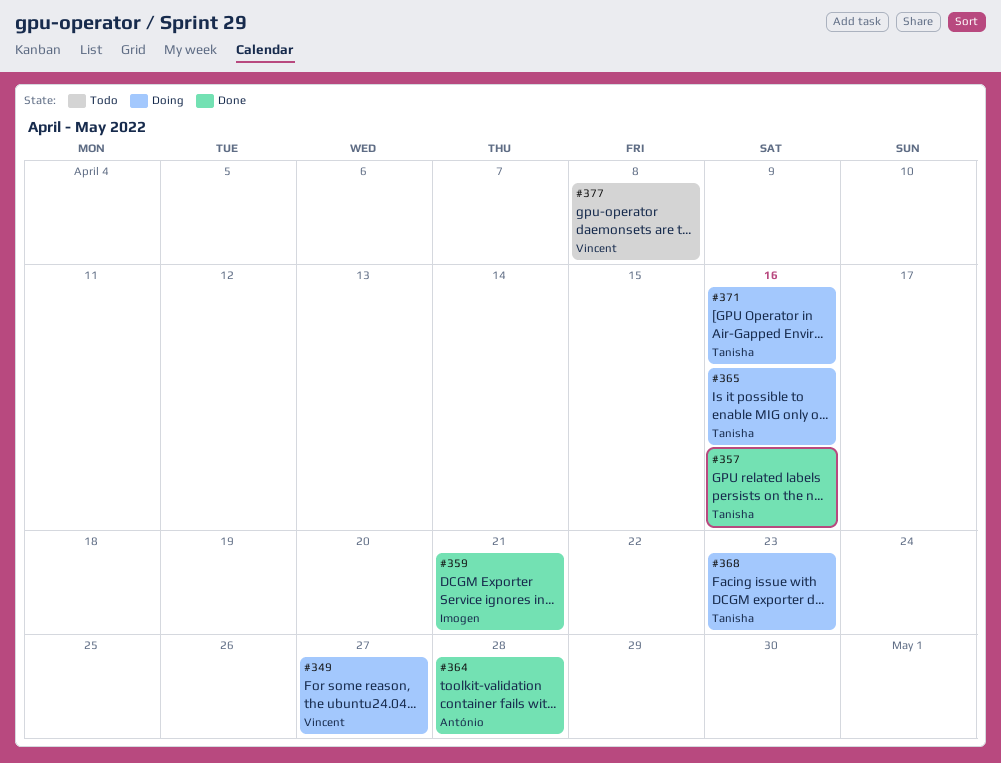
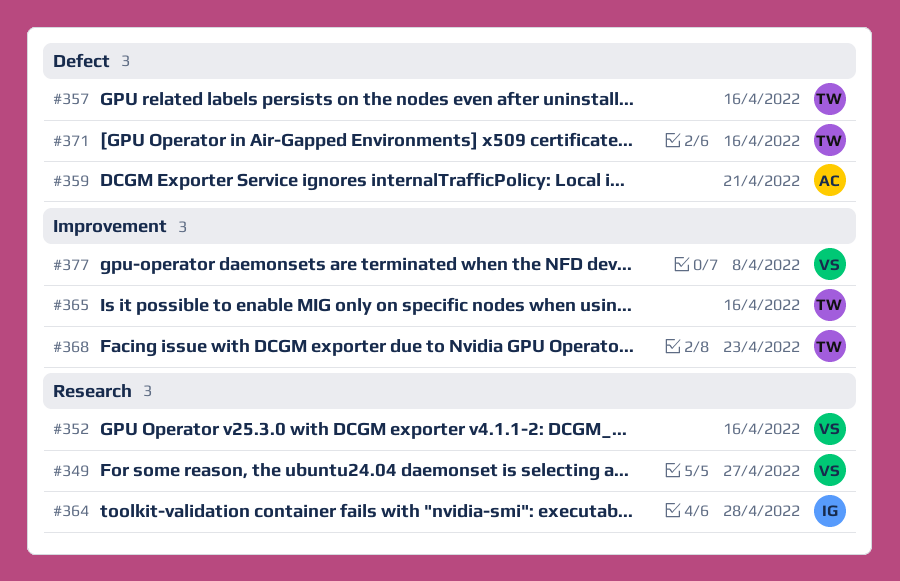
#352: none -> present
#359, owner: Imogen -> António
#364, owner: António -> Imogen

